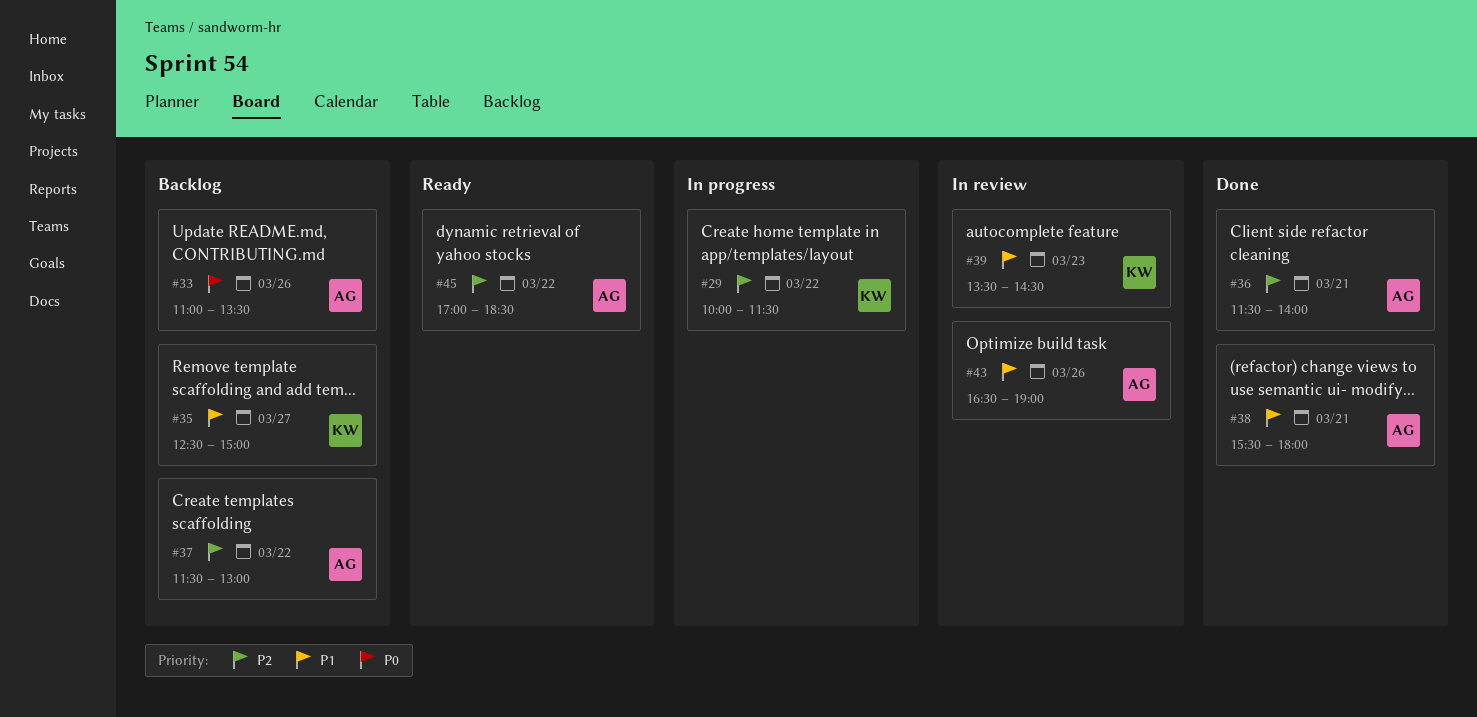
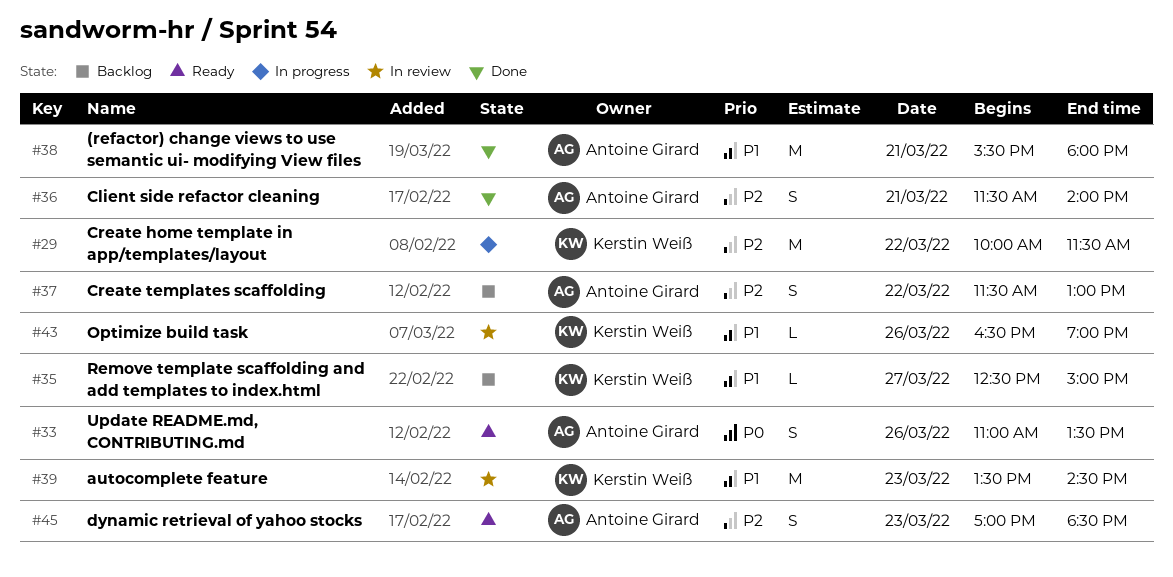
#33, status: Backlog -> Ready
#43, owner: Antoine Girard -> Kerstin Weiß
#45, day: Mar 22 -> Mar 23

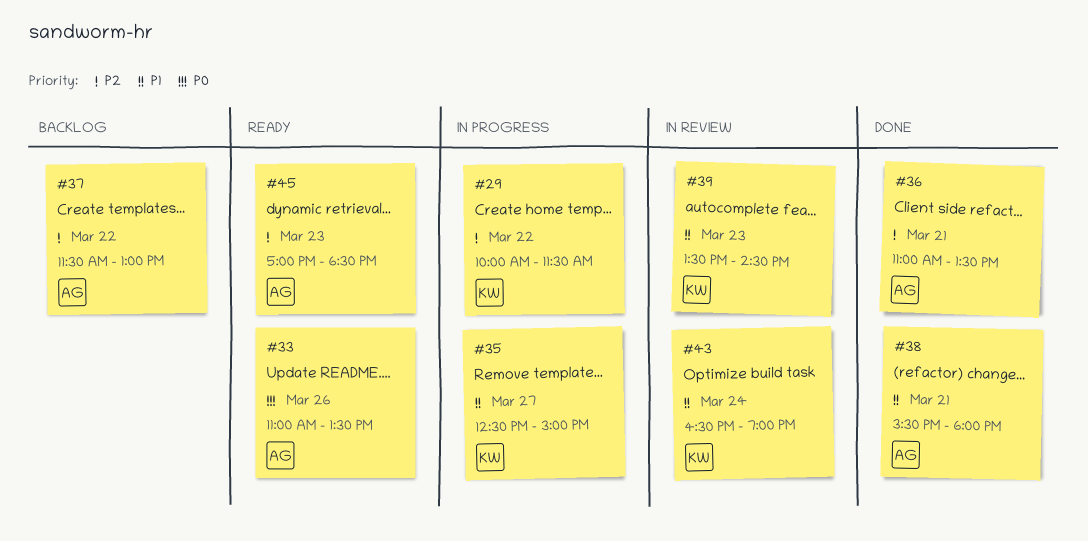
#35, status: Backlog -> In progress
#36, begins: 11:30 -> 11:00
#36, ends: 14:00 -> 13:30
#43, day: Mar 26 -> Mar 24

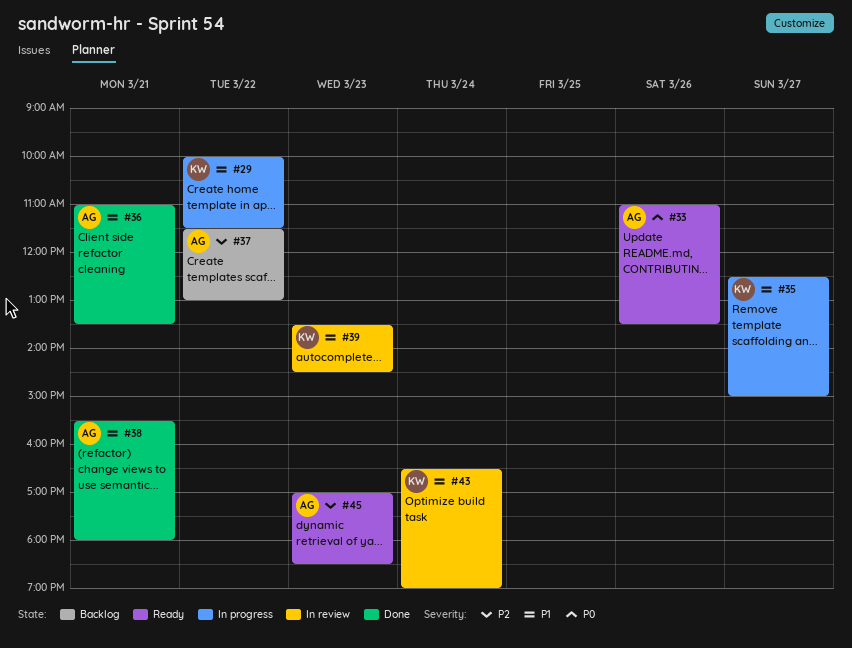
#29, priority: P2 -> P1
#36, priority: P2 -> P1

